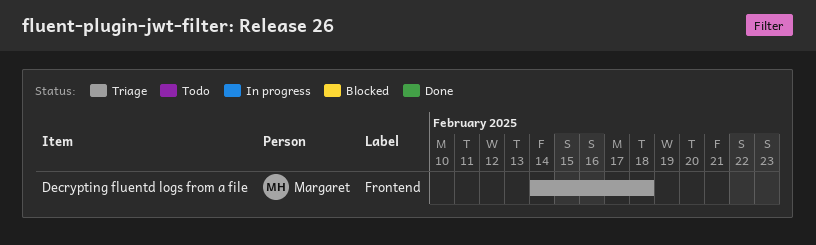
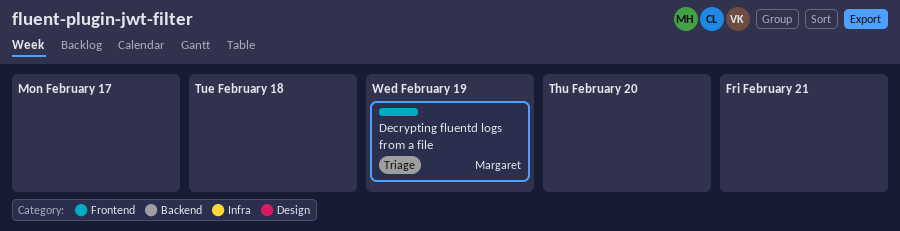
Decrypting fluentd logs from a file, due: Feb 18 -> Feb 19

